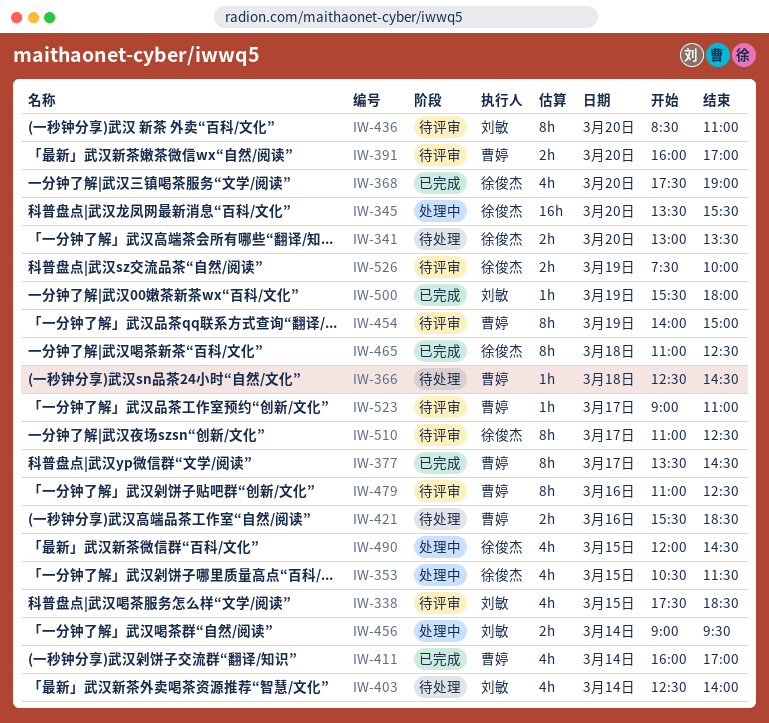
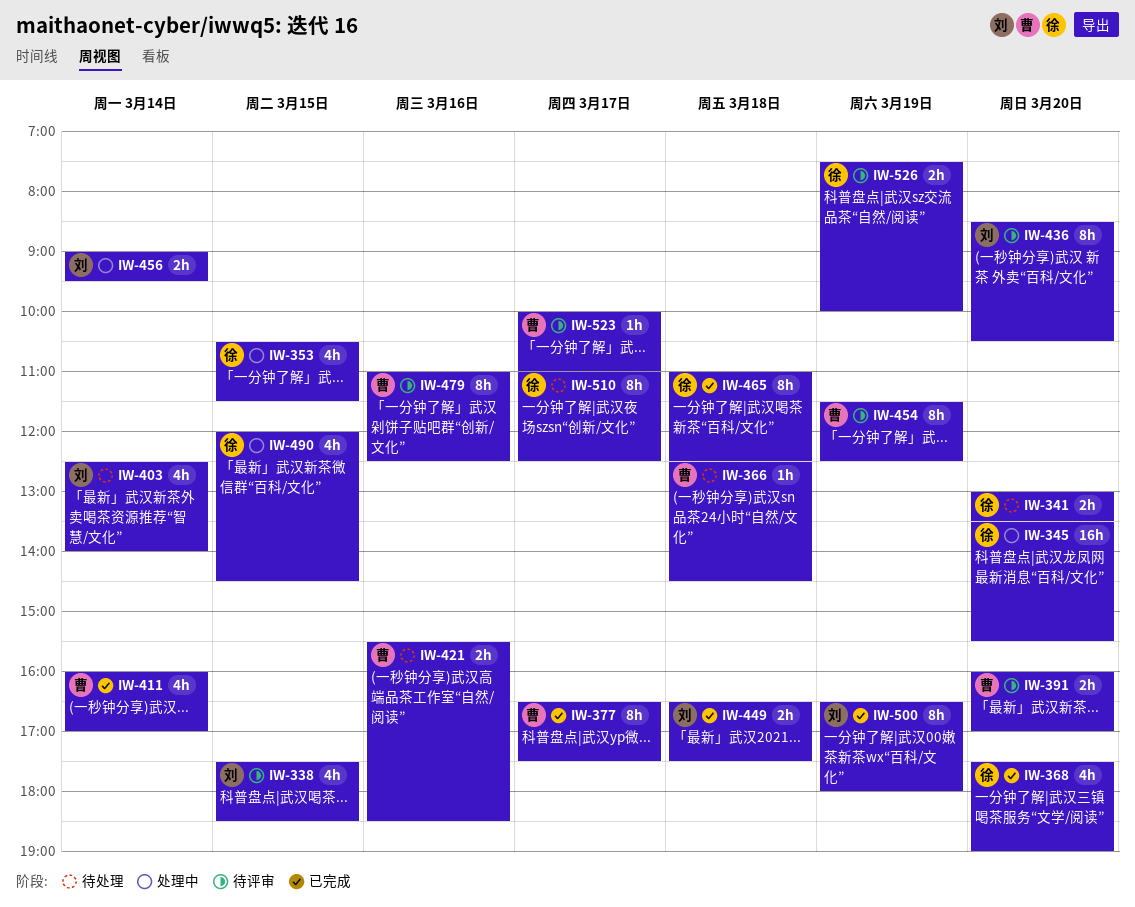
IW-377, begins: 13:30 -> 16:30
IW-377, ends: 14:30 -> 17:30
IW-436, ends: 11:00 -> 10:30
IW-449: none -> present
IW-454, begins: 14:00 -> 11:30
IW-454, ends: 15:00 -> 12:30
IW-500, estimate: 1h -> 8h
IW-500, begins: 15:30 -> 16:30
IW-510, status: 待评审 -> 待处理
IW-523, begins: 09:00 -> 10:00

